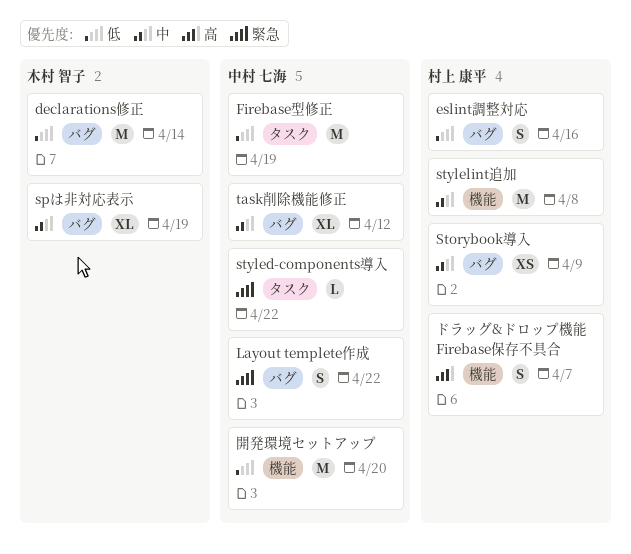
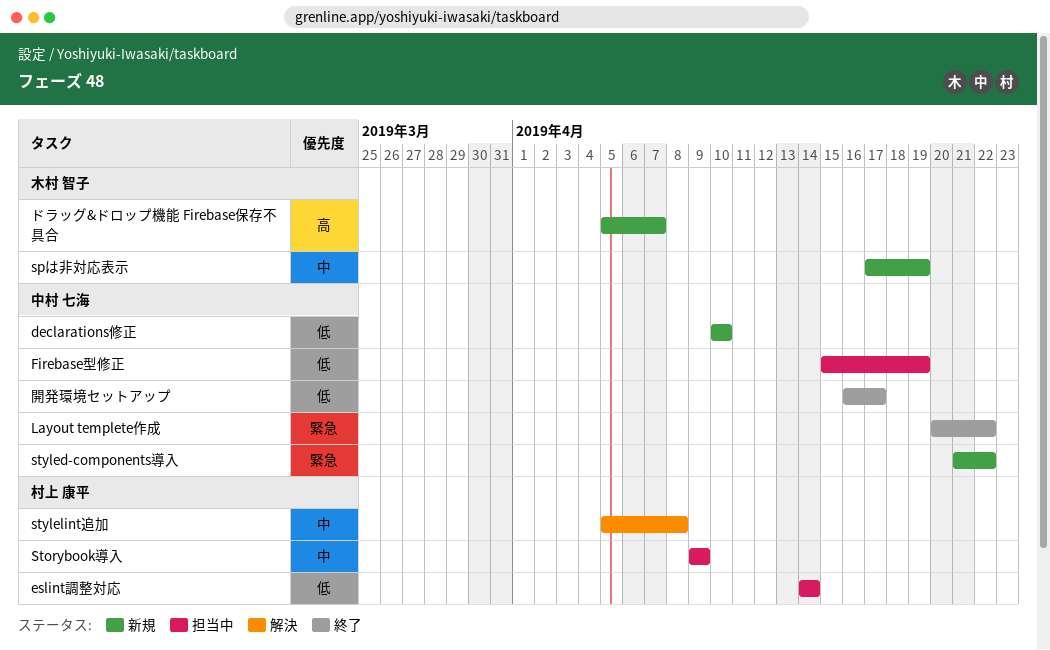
declarations修正, owner: 木村 智子 -> 中村 七海
declarations修正, due: Apr 14 -> Apr 10
eslint調整対応, due: Apr 16 -> Apr 14
task削除機能修正: present -> none
ドラッグ&ドロップ機能 Firebase保存不具合, owner: 村上 康平 -> 木村 智子
開発環境セットアップ, due: Apr 20 -> Apr 17

